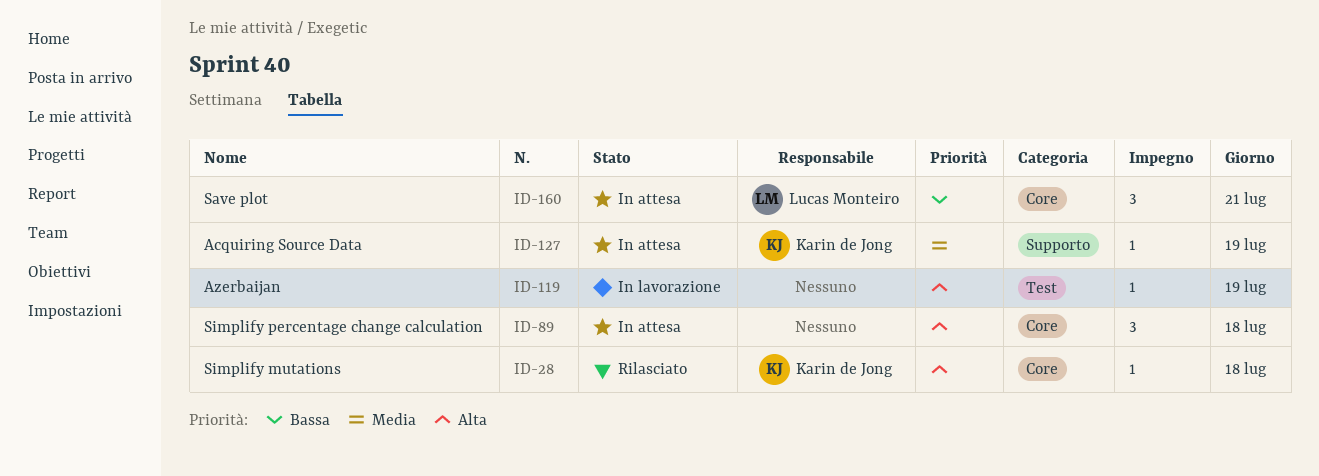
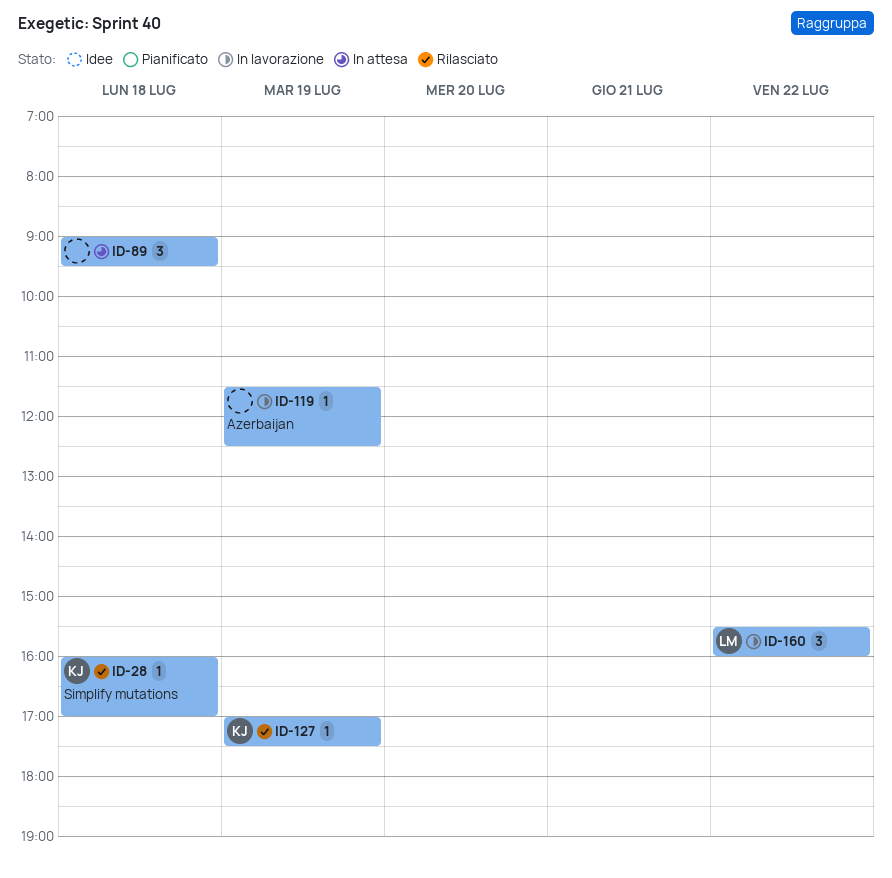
ID-127, status: In attesa -> Rilasciato
ID-160, status: In attesa -> In lavorazione
ID-160, day: Jul 21 -> Jul 22

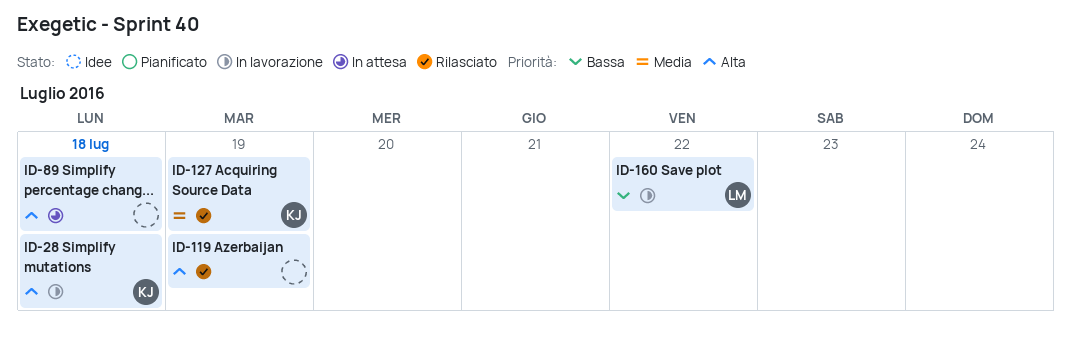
ID-28, status: Rilasciato -> In lavorazione
ID-119, status: In lavorazione -> Rilasciato

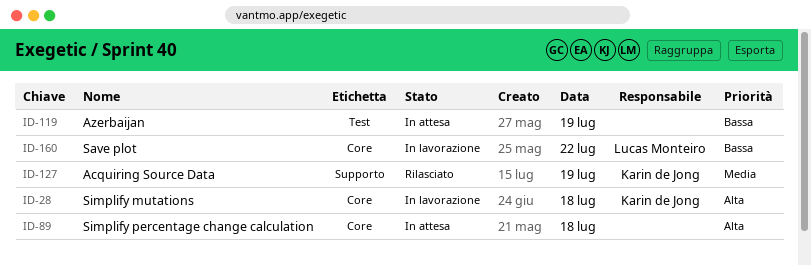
ID-119, status: Rilasciato -> In attesa
ID-119, priority: Alta -> Bassa

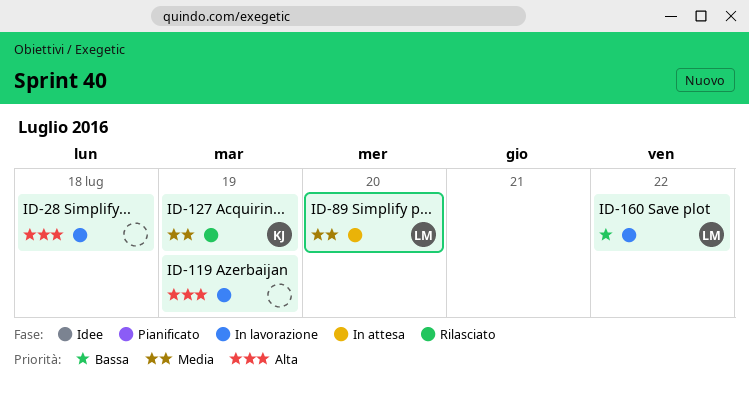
ID-28, owner: Karin de Jong -> none
ID-89, owner: none -> Lucas Monteiro
ID-89, priority: Alta -> Media
ID-89, day: Jul 18 -> Jul 20
ID-119, status: In attesa -> In lavorazione
ID-119, priority: Bassa -> Alta

